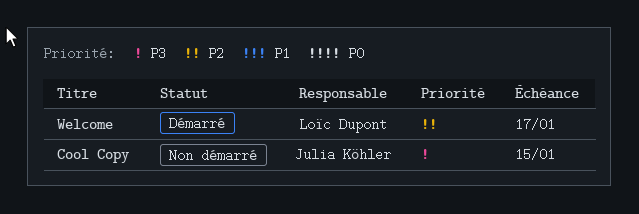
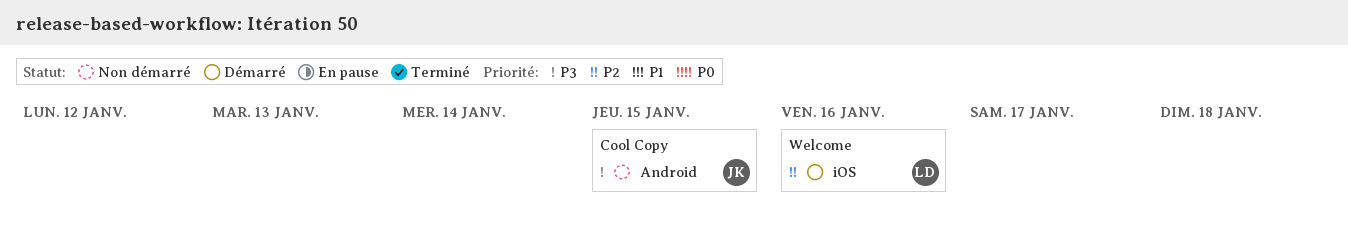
Welcome, due: Jan 17 -> Jan 16

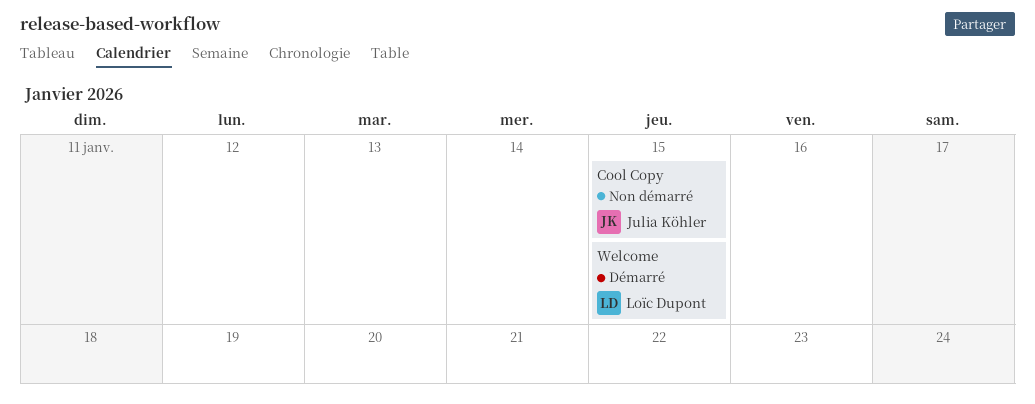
Welcome, due: Jan 16 -> Jan 15

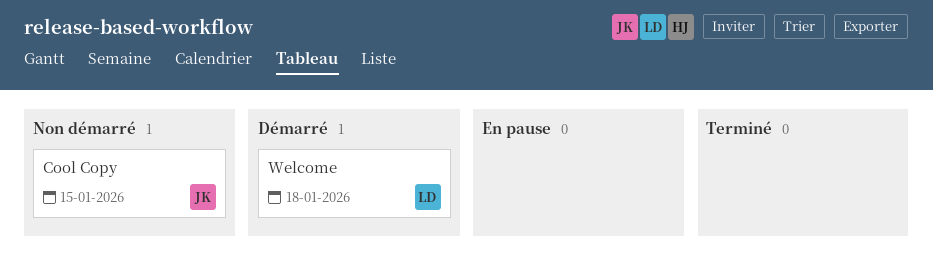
Welcome, due: Jan 15 -> Jan 18

